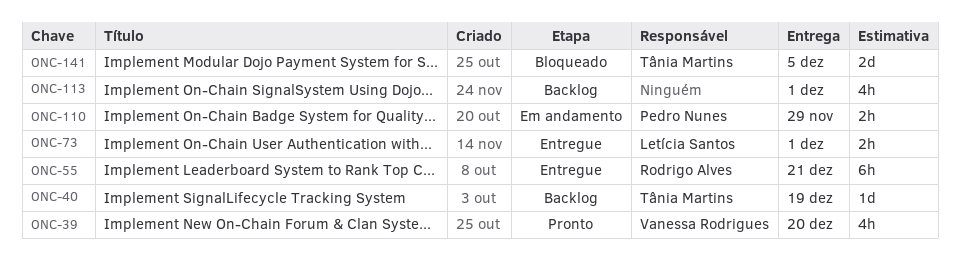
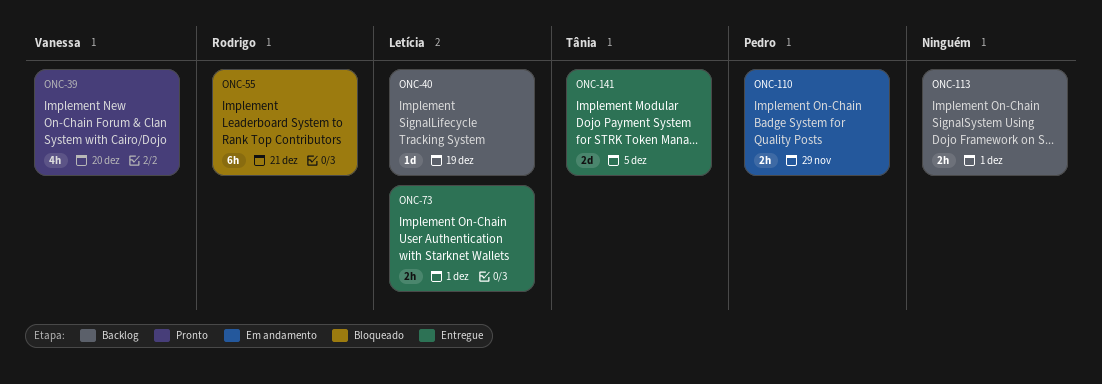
ONC-40, owner: Tânia Martins -> Letícia Santos
ONC-55, status: Entregue -> Bloqueado
ONC-113, estimate: 4h -> 2h
ONC-141, status: Bloqueado -> Entregue

